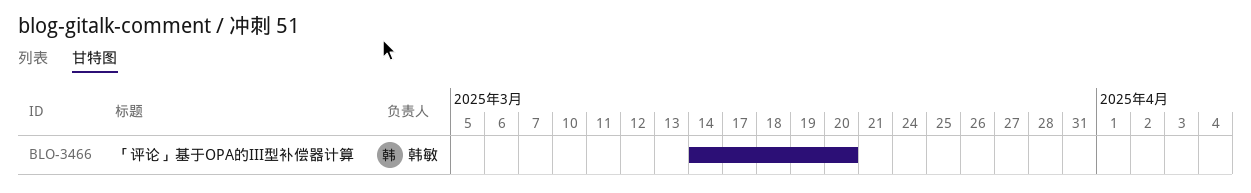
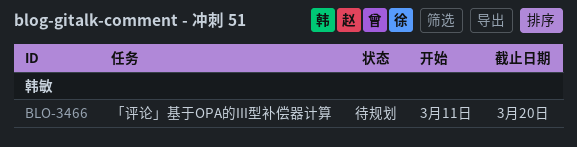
BLO-3466, start: Mar 14 -> Mar 11

